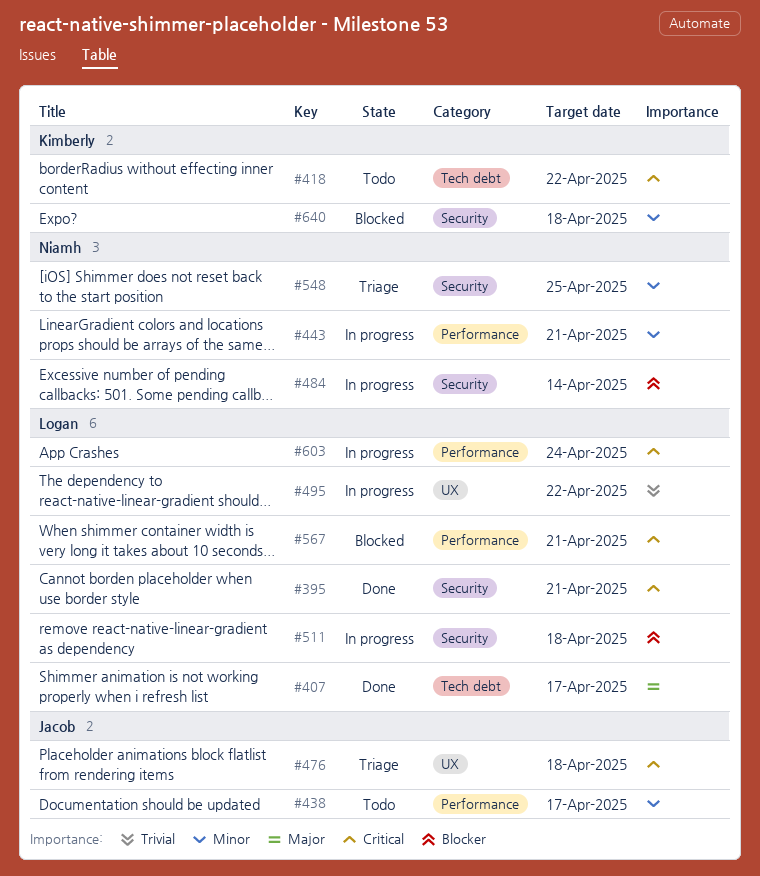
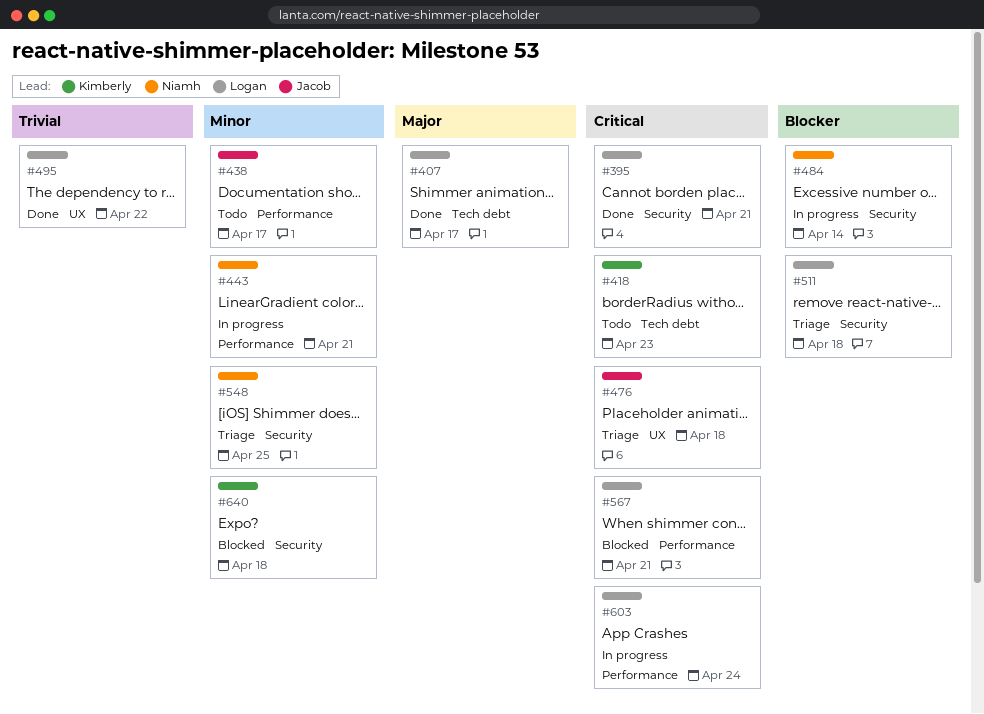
#418, due: Apr 22 -> Apr 23
#495, status: In progress -> Done
#511, status: In progress -> Triage

